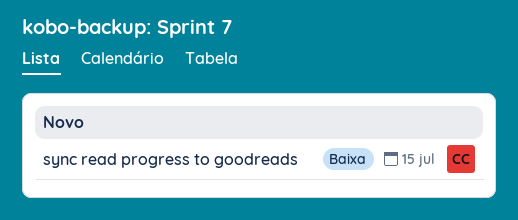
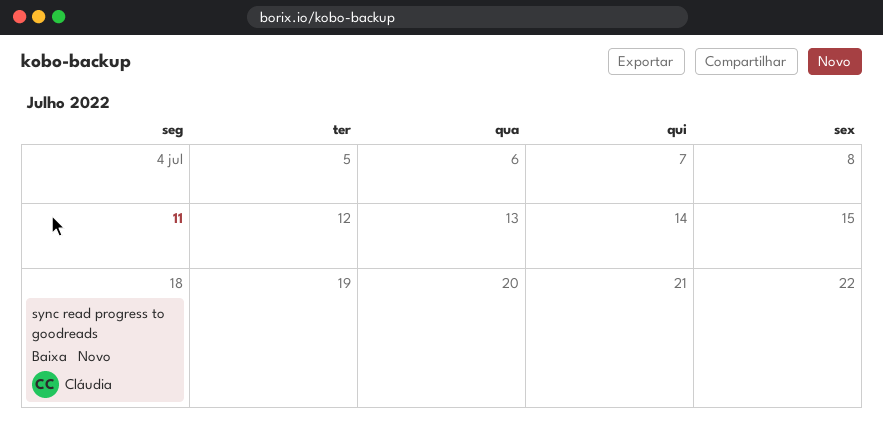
sync read progress to goodreads, due: Jul 15 -> Jul 18

